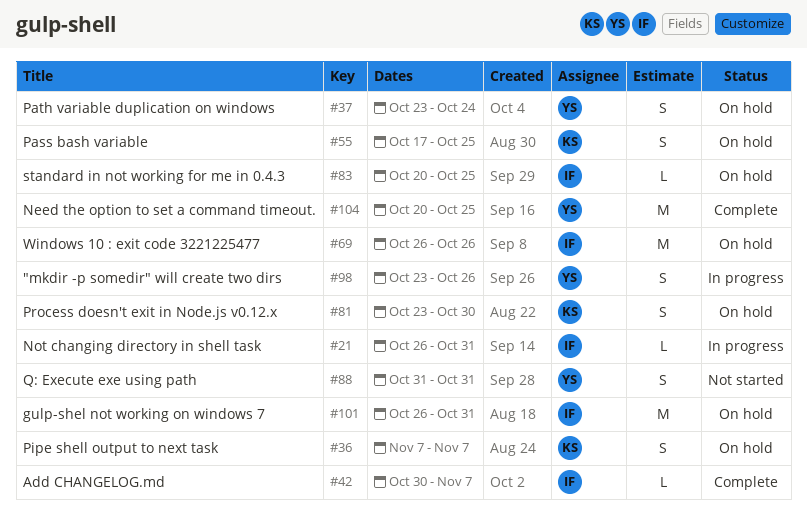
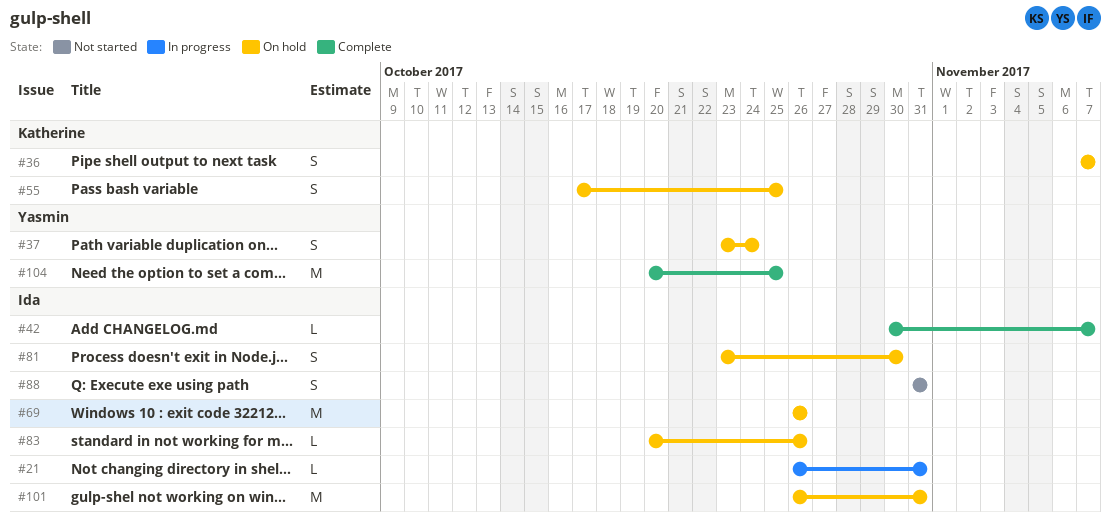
#81, owner: Katherine -> Ida
#83, due: Oct 25 -> Oct 26
#88, owner: Yasmin -> Ida
#98: present -> none

